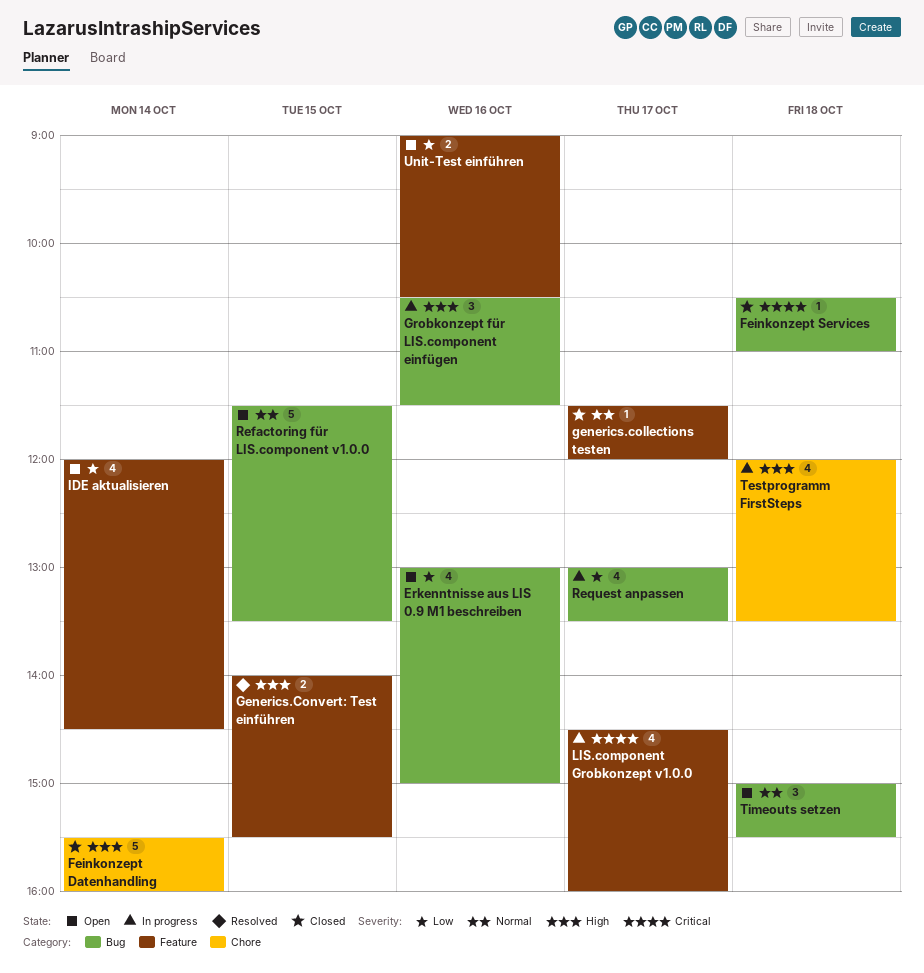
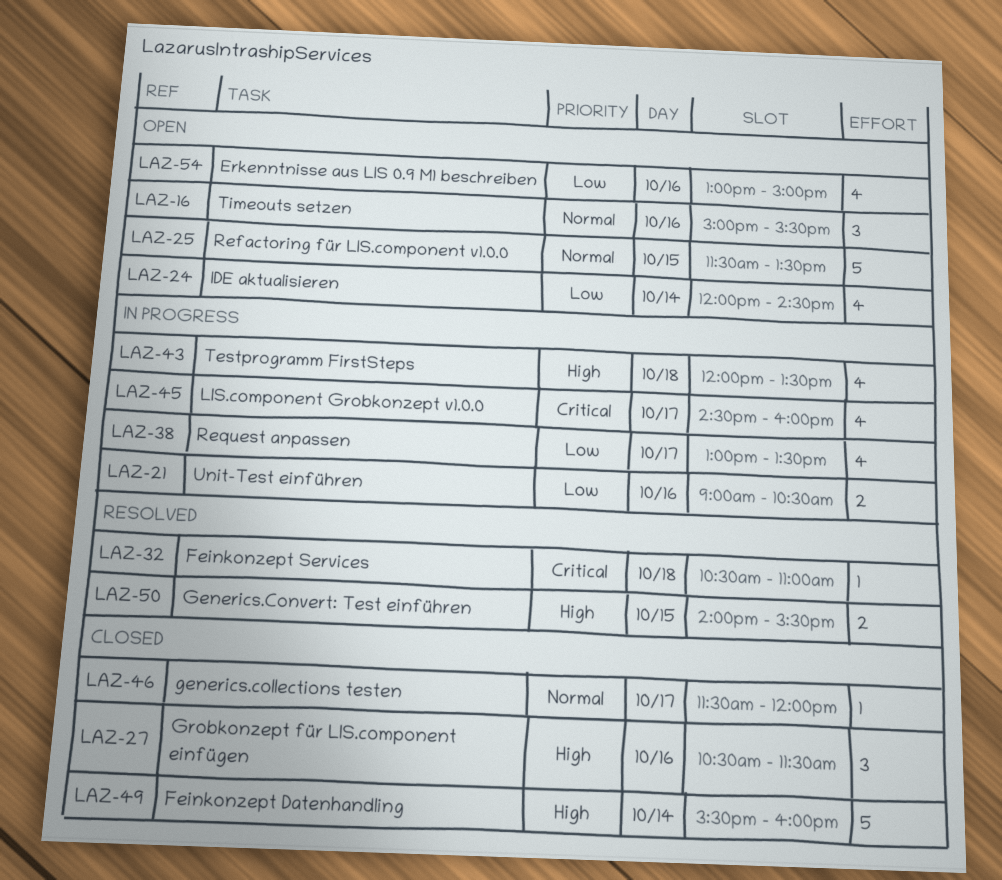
Feinkonzept Services, status: Closed -> Resolved
Grobkonzept für LIS.component einfügen, status: In progress -> Closed
Timeouts setzen, day: Oct 18 -> Oct 16
Unit-Test einführen, status: Open -> In progress

